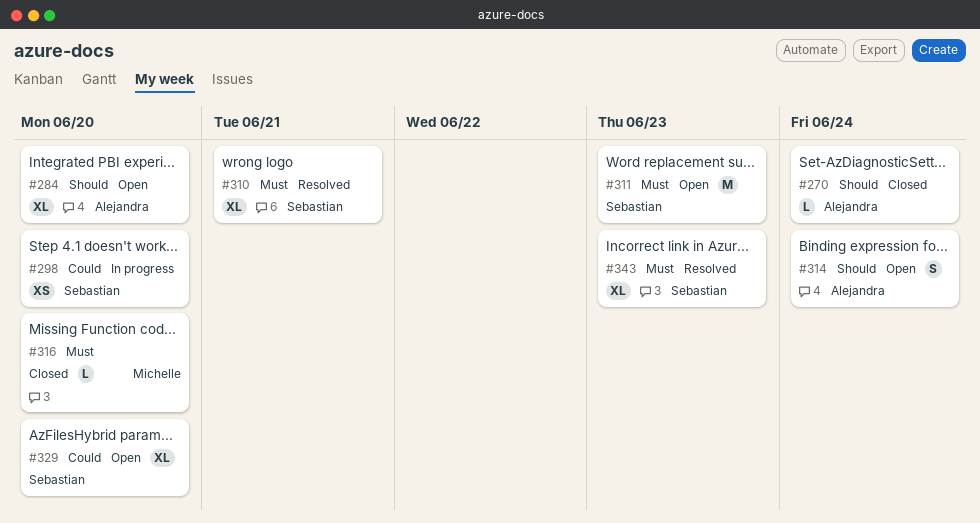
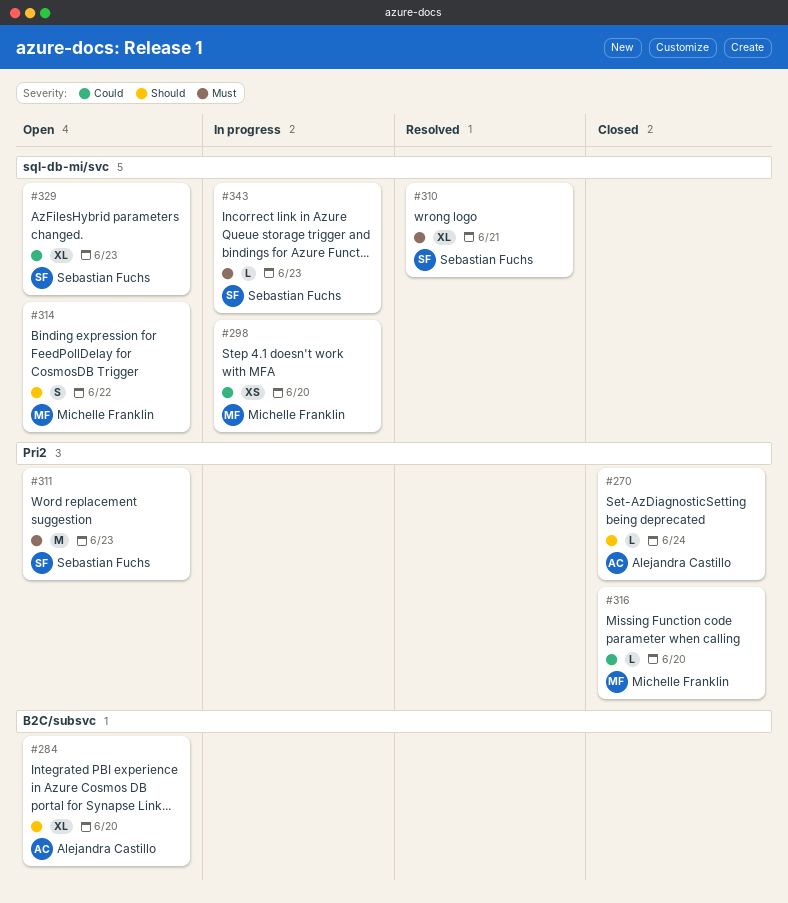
#298, owner: Sebastian Fuchs -> Michelle Franklin
#314, owner: Alejandra Castillo -> Michelle Franklin
#314, due: Jun 24 -> Jun 22
#316, priority: Must -> Could
#329, due: Jun 20 -> Jun 23
#343, status: Resolved -> In progress
#343, estimate: XL -> L

